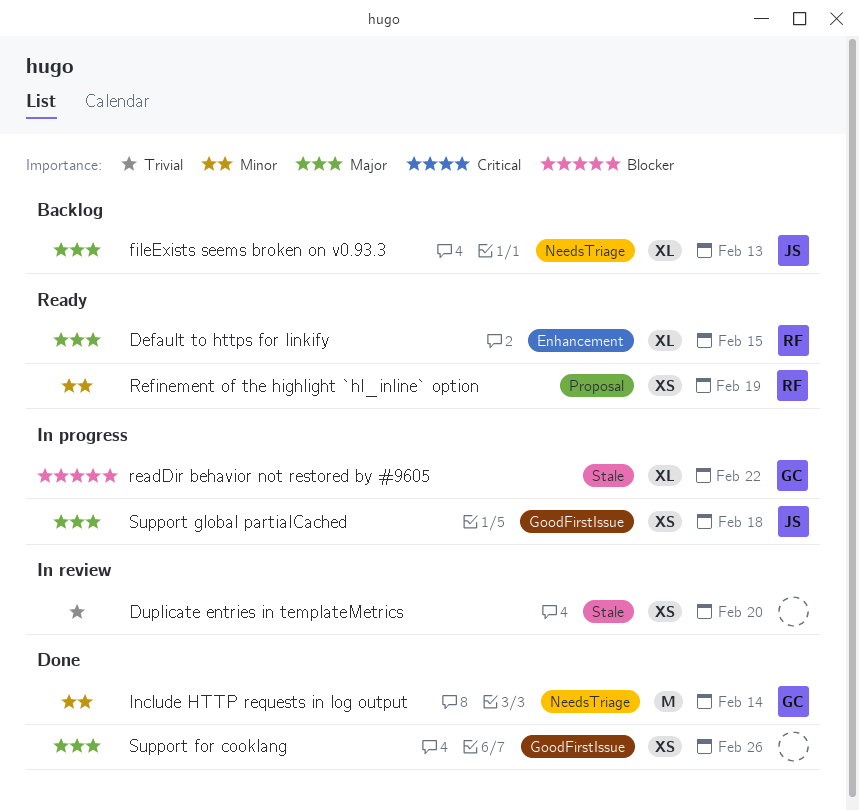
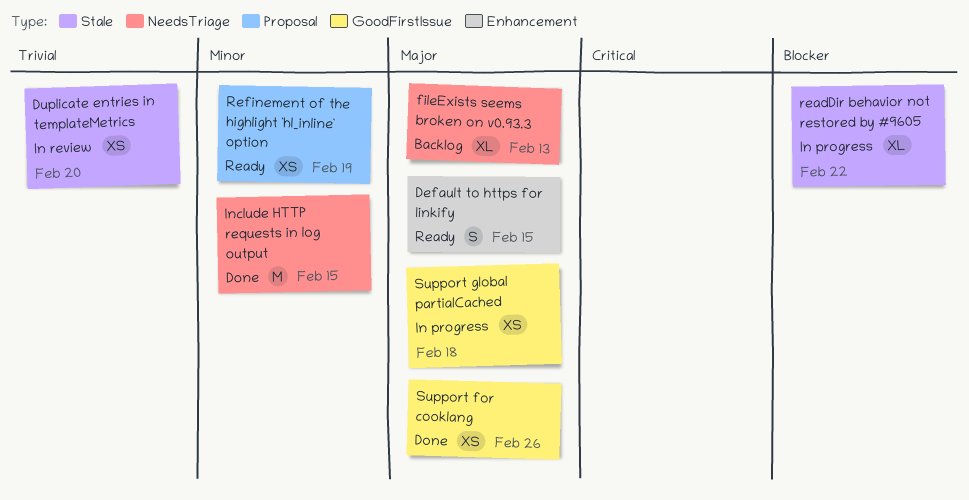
Default to https for linkify, estimate: XL -> S
Include HTTP requests in log output, due: Feb 14 -> Feb 15

